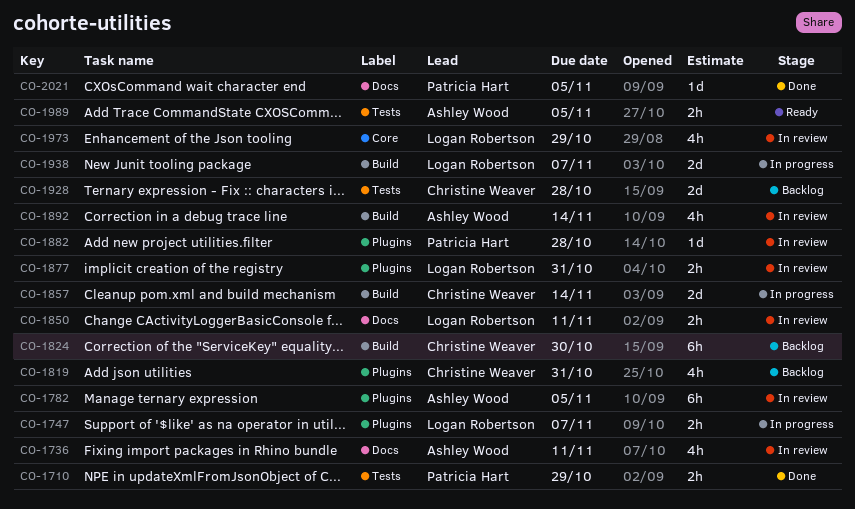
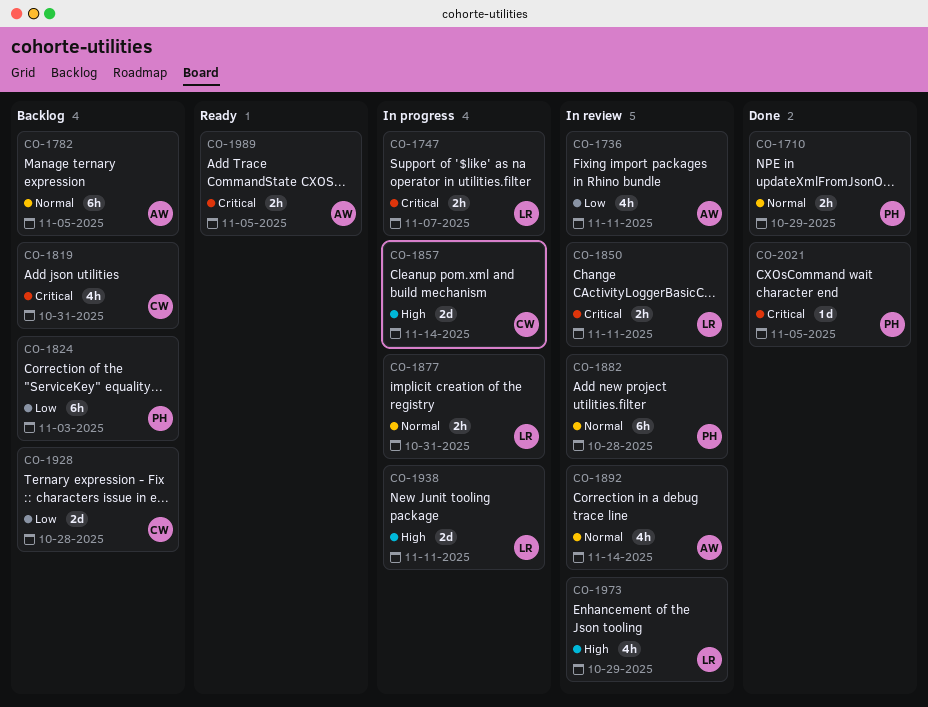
CO-1782, status: In review -> Backlog
CO-1824, owner: Christine Weaver -> Patricia Hart
CO-1824, due: Oct 30 -> Nov 3
CO-1877, status: In review -> In progress
CO-1882, estimate: 1d -> 6h
CO-1938, due: Nov 7 -> Nov 11

